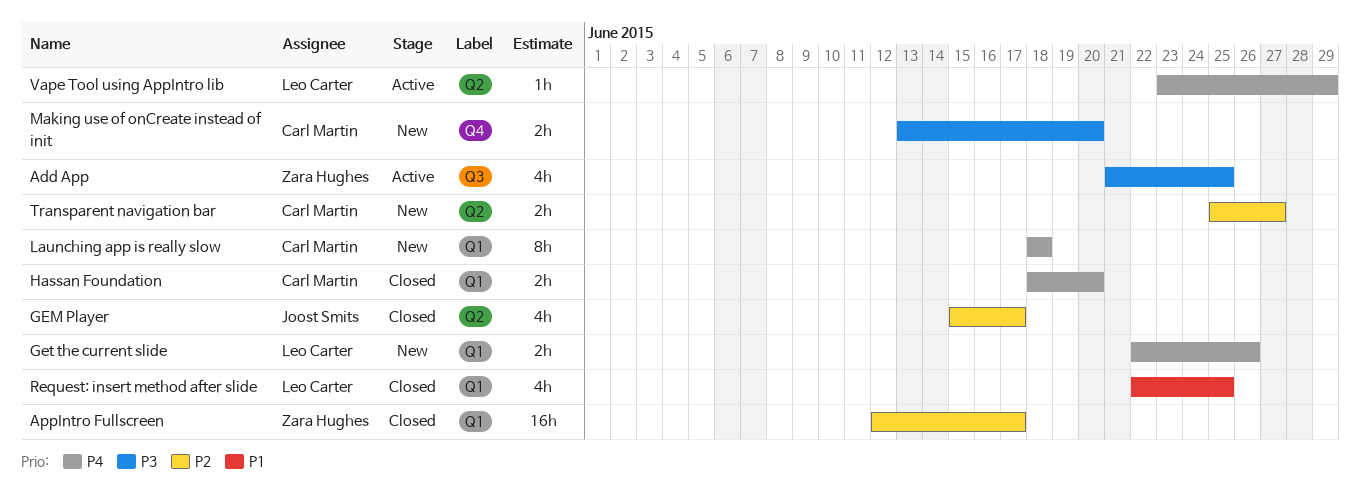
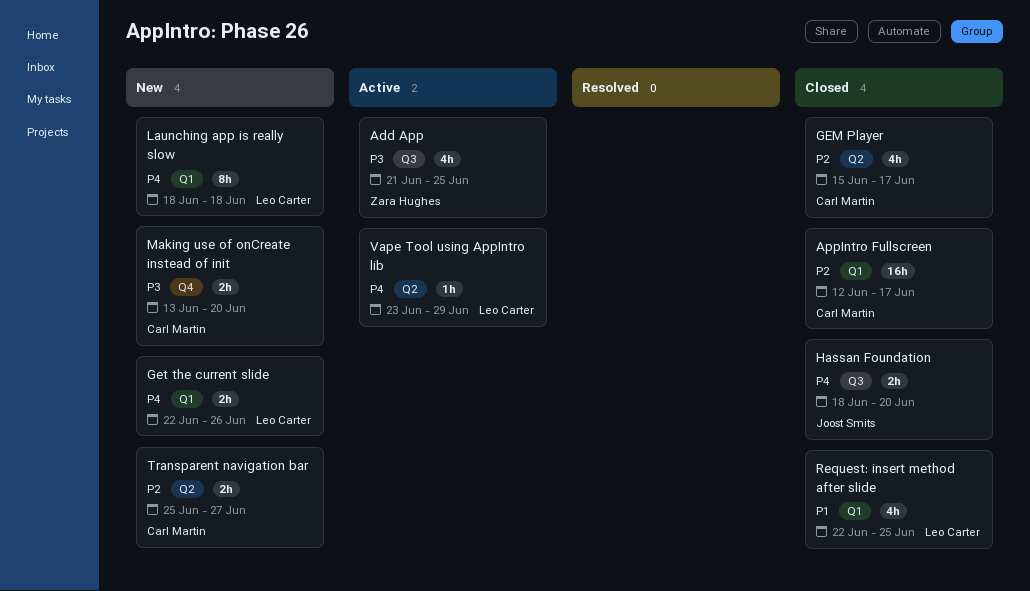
AppIntro Fullscreen, owner: Zara Hughes -> Carl Martin
GEM Player, owner: Joost Smits -> Carl Martin
Hassan Foundation, owner: Carl Martin -> Joost Smits
Hassan Foundation, label: Q1 -> Q3
Launching app is really slow, owner: Carl Martin -> Leo Carter

